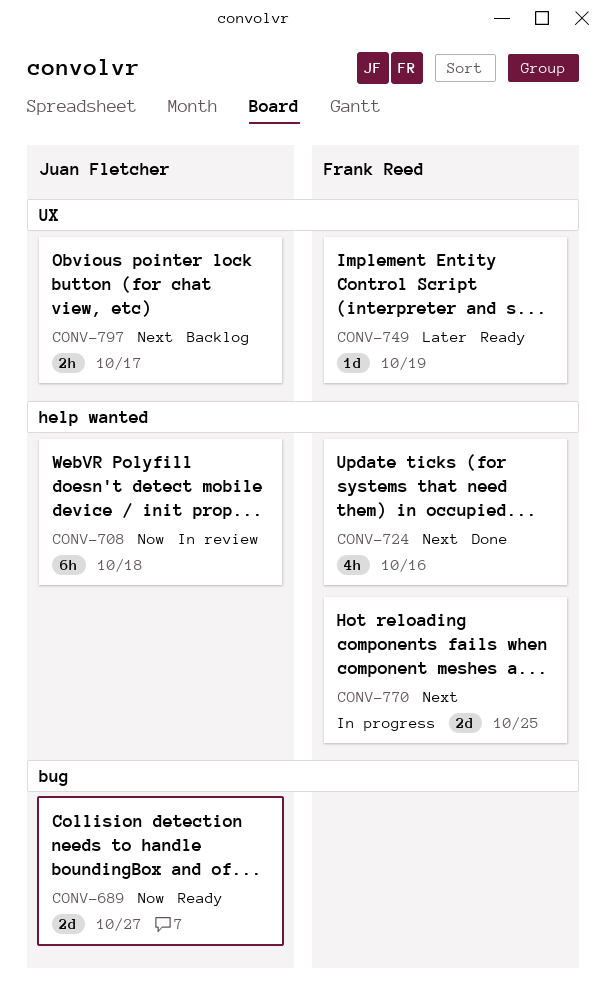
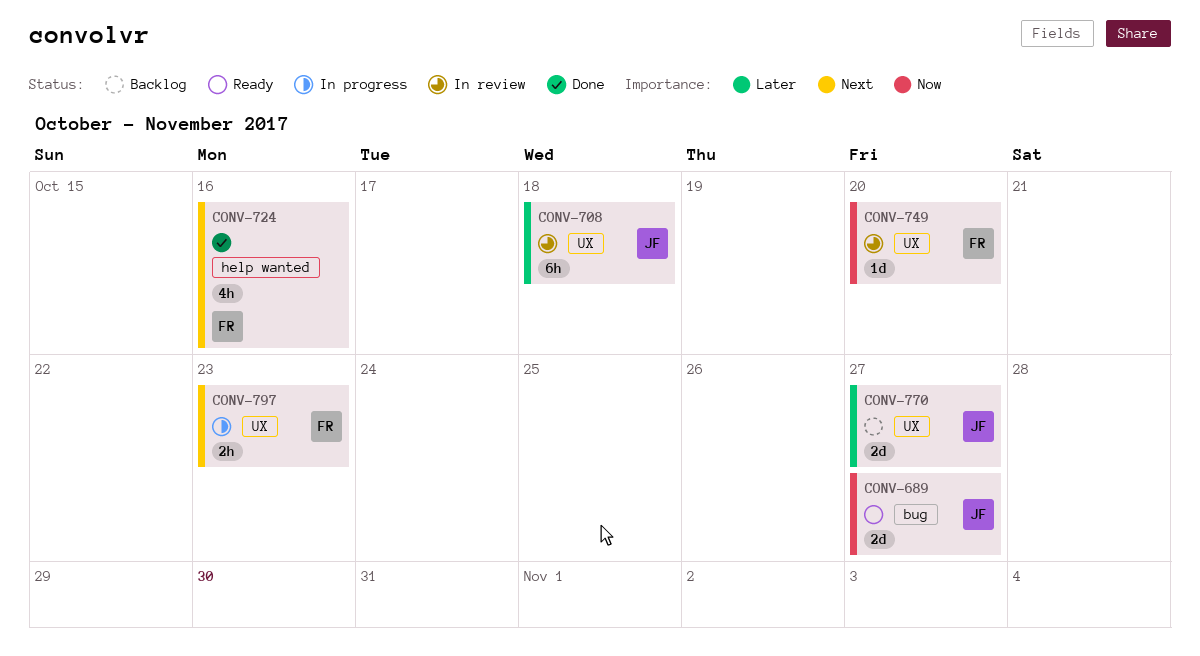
CONV-708, priority: Now -> Later
CONV-708, label: help wanted -> UX
CONV-749, status: Ready -> In review
CONV-749, priority: Later -> Now
CONV-749, due: Oct 19 -> Oct 20
CONV-770, status: In progress -> Backlog
CONV-770, owner: Frank Reed -> Juan Fletcher
CONV-770, priority: Next -> Later
CONV-770, label: help wanted -> UX
CONV-770, due: Oct 25 -> Oct 27
CONV-797, status: Backlog -> In progress
CONV-797, owner: Juan Fletcher -> Frank Reed
CONV-797, due: Oct 17 -> Oct 23

